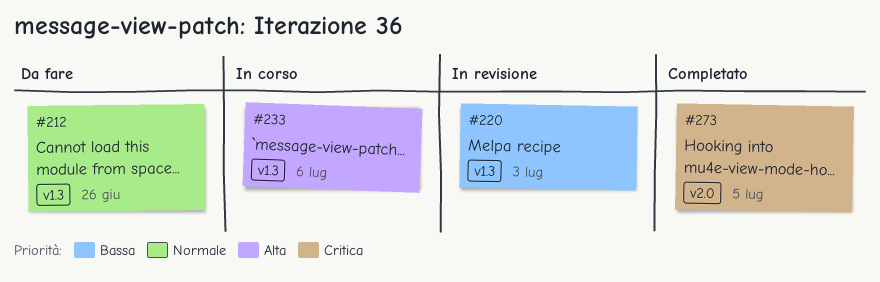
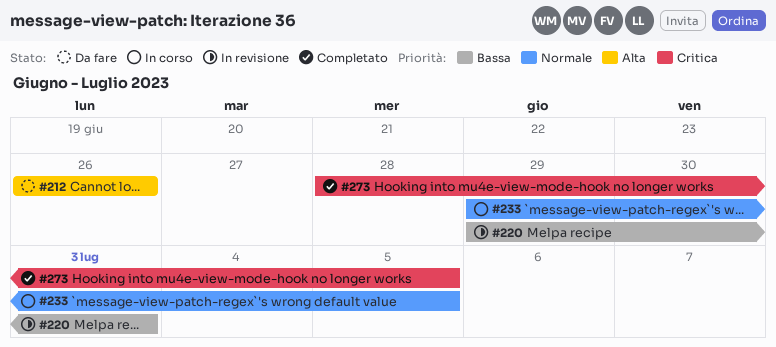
#212, priority: Normale -> Alta
#233, priority: Alta -> Normale
#233, due: Jul 6 -> Jul 5

